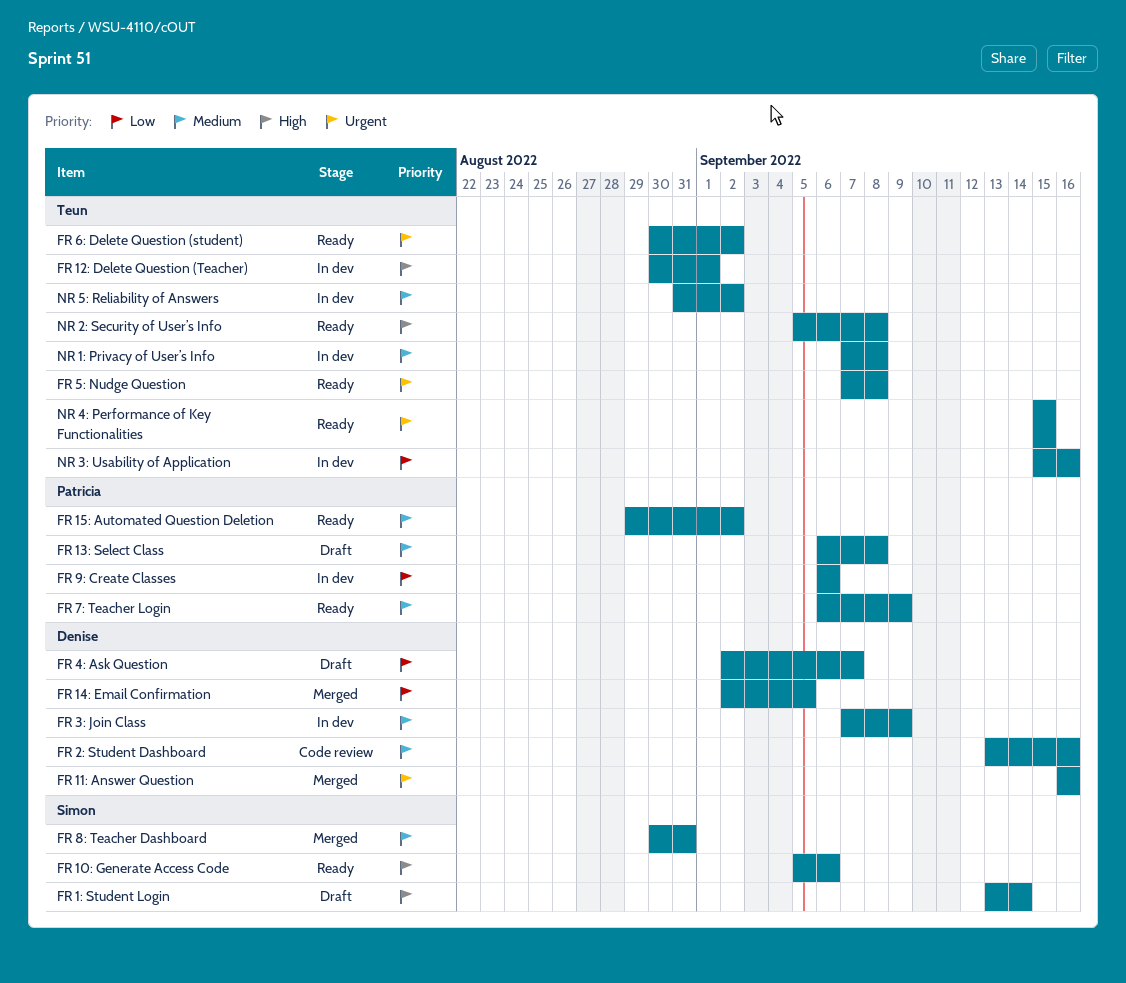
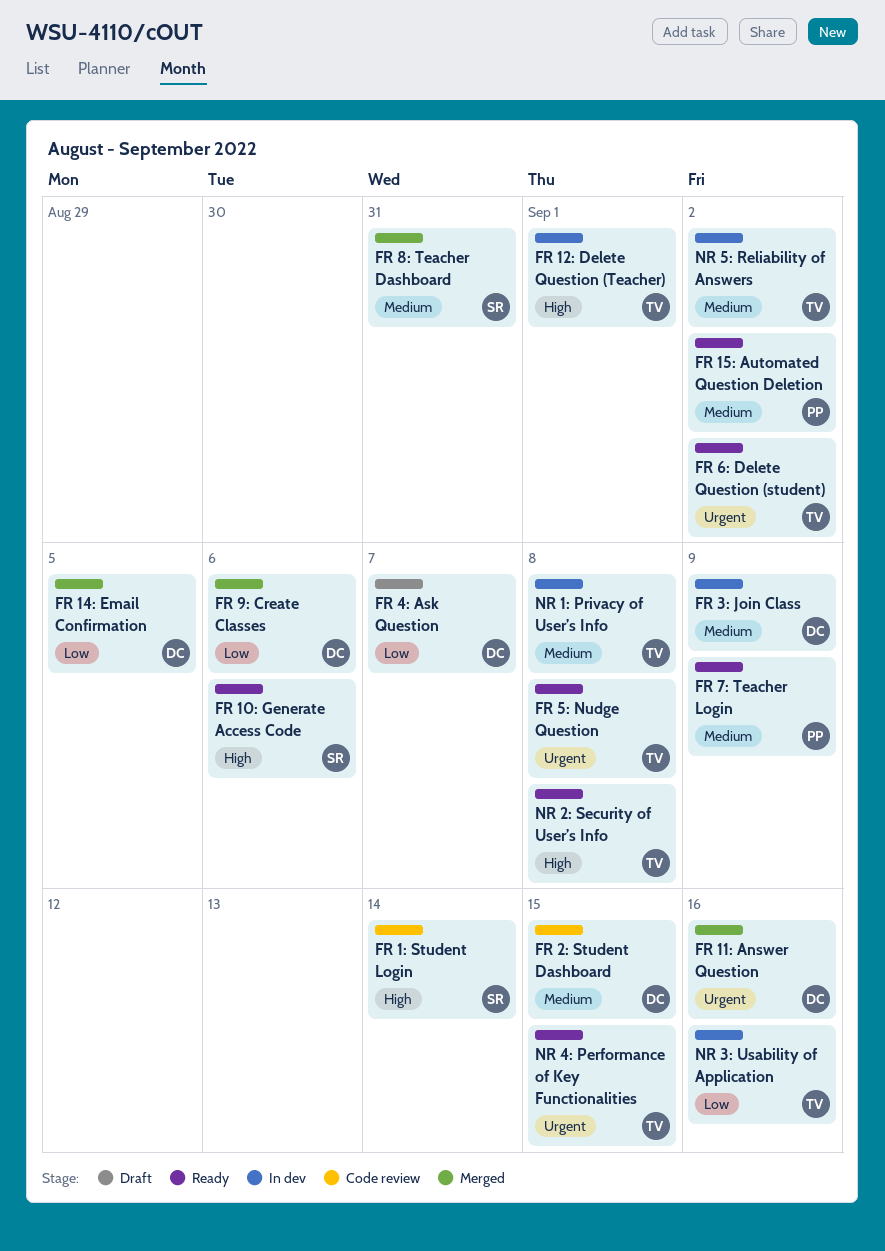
FR 13: Select Class: present -> none
FR 1: Student Login, status: Draft -> Code review
FR 2: Student Dashboard, due: Sep 16 -> Sep 15
FR 9: Create Classes, status: In dev -> Merged
FR 9: Create Classes, owner: Patricia -> Denise

